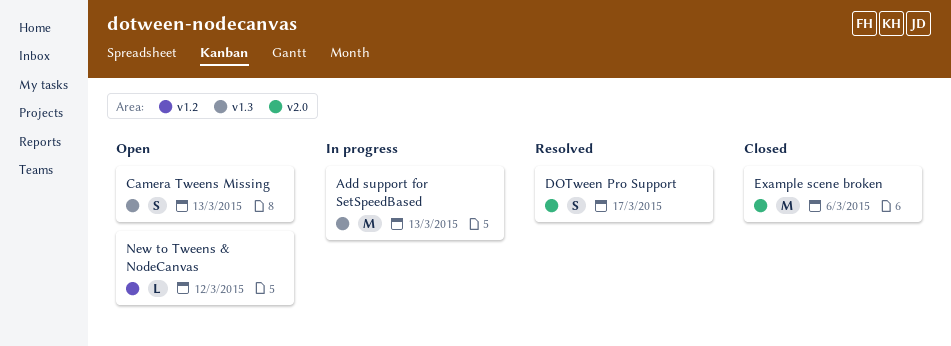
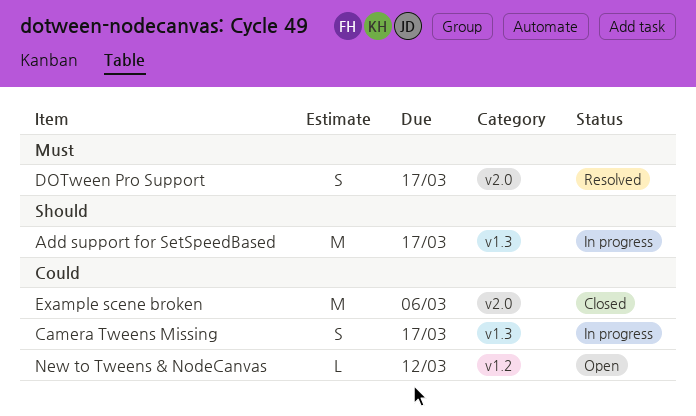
Add support for SetSpeedBased, due: Mar 13 -> Mar 17
Camera Tweens Missing, status: Open -> In progress
Camera Tweens Missing, due: Mar 13 -> Mar 17

